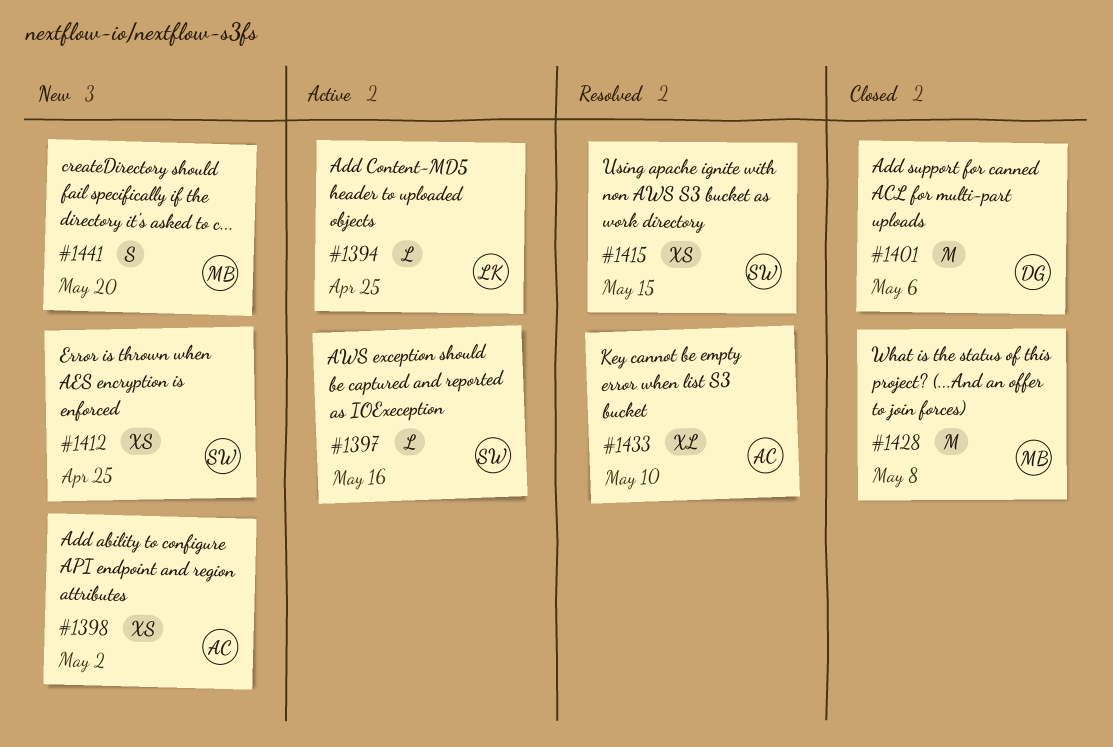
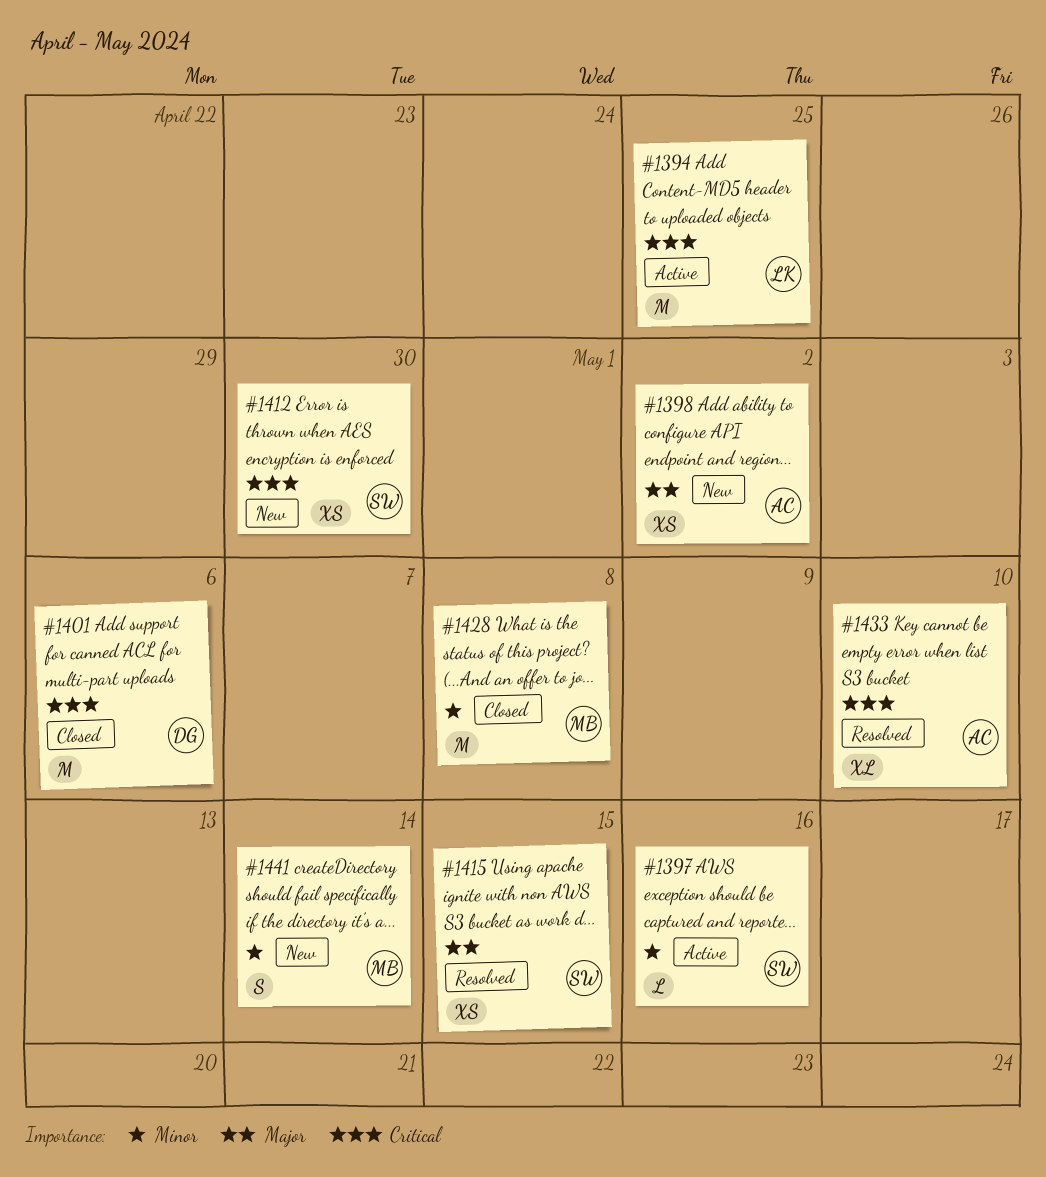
#1394, estimate: L -> M
#1412, due: Apr 25 -> Apr 30
#1441, due: May 20 -> May 14

